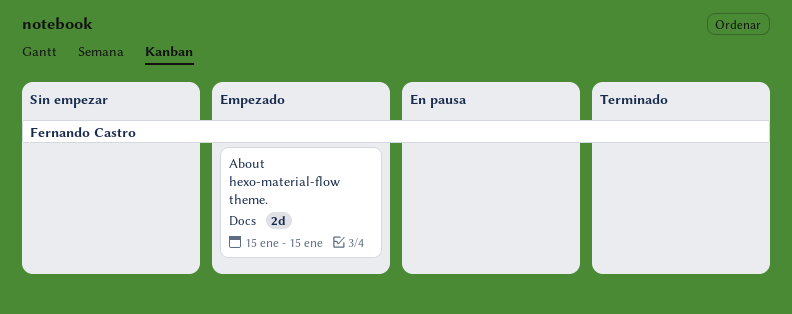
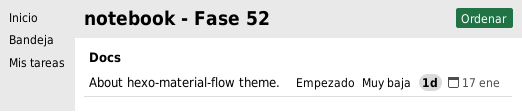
About hexo-material-flow theme., estimate: 2d -> 1d
About hexo-material-flow theme., due: Jan 15 -> Jan 17

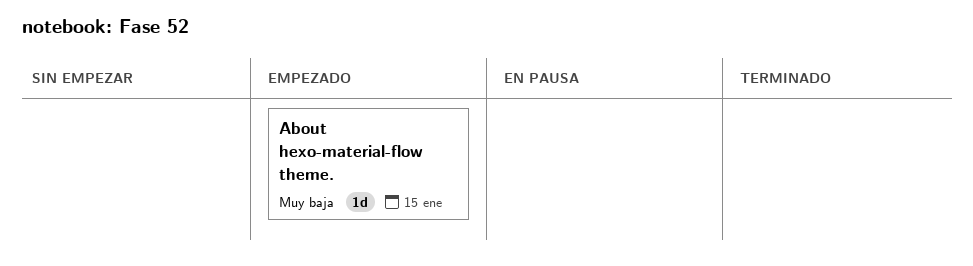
About hexo-material-flow theme., due: Jan 17 -> Jan 15

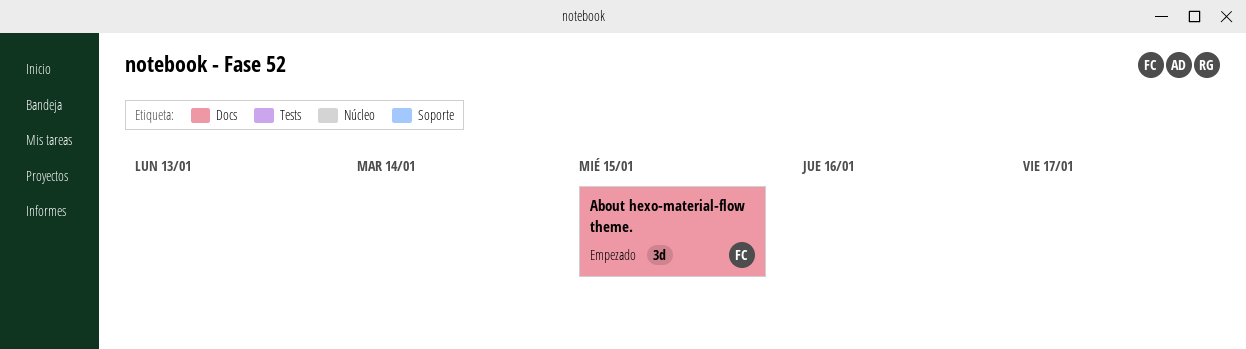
About hexo-material-flow theme., estimate: 1d -> 3d

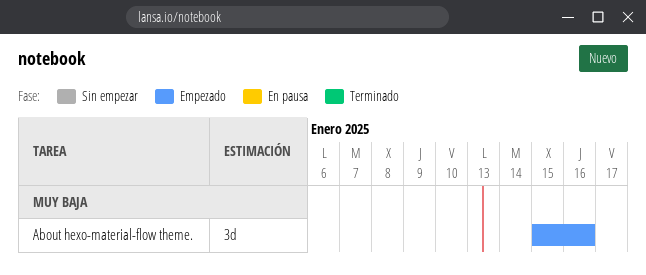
About hexo-material-flow theme., due: Jan 15 -> Jan 16

